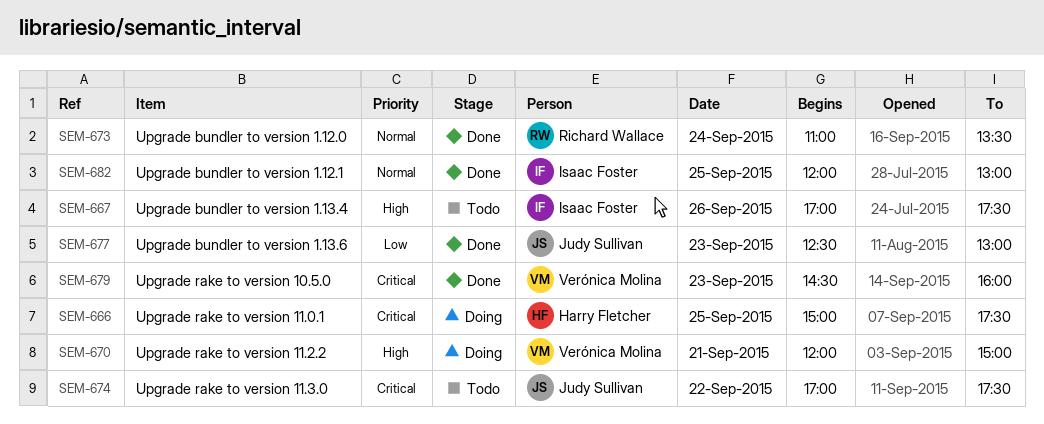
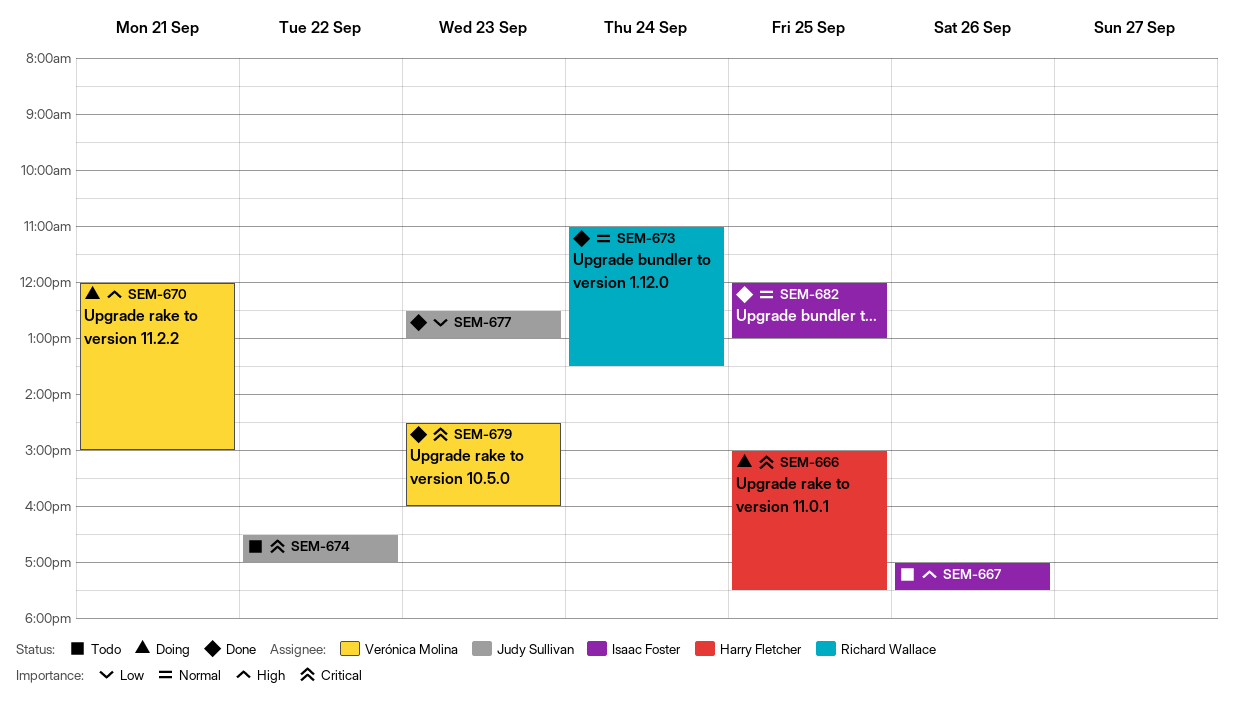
SEM-674, begins: 17:00 -> 16:30
SEM-674, ends: 17:30 -> 17:00

